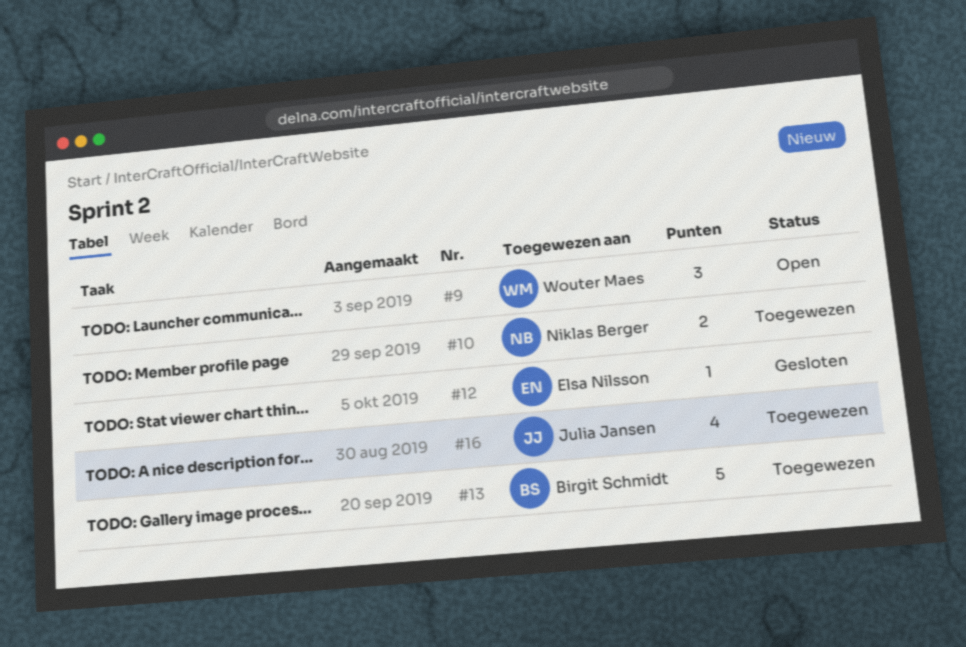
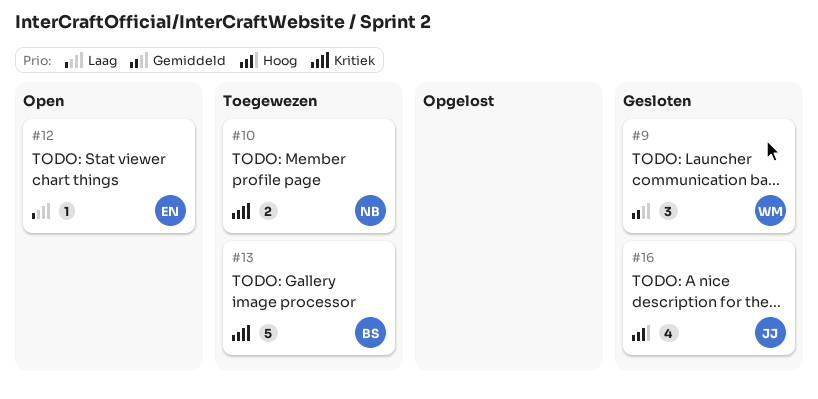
#9, status: Open -> Gesloten
#12, status: Gesloten -> Open
#16, status: Toegewezen -> Gesloten

